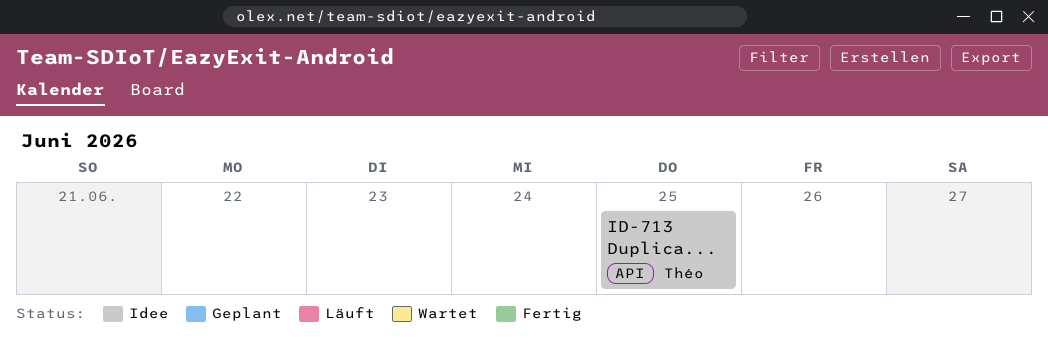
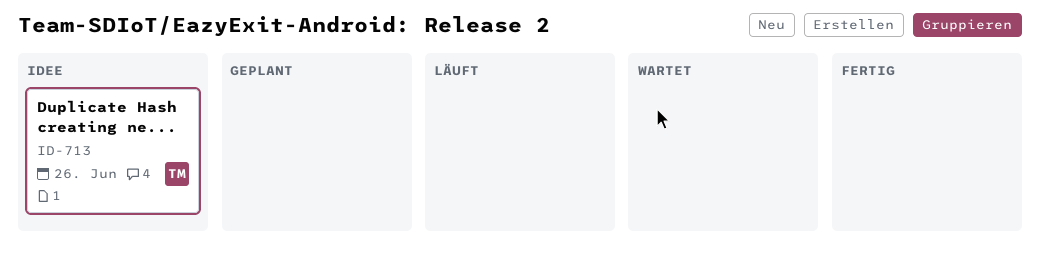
ID-713, due: Jun 25 -> Jun 26

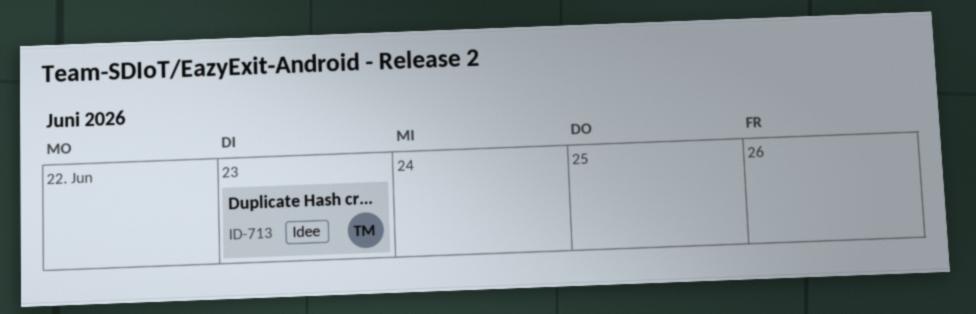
ID-713, due: Jun 26 -> Jun 23

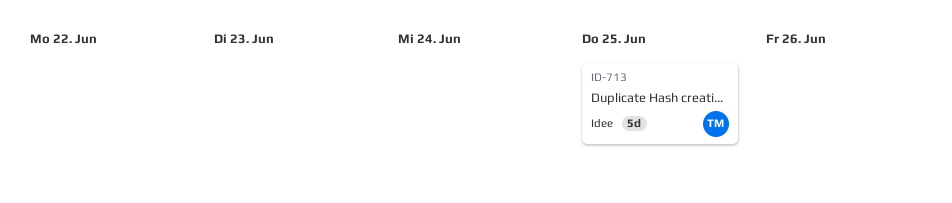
ID-713, due: Jun 23 -> Jun 25

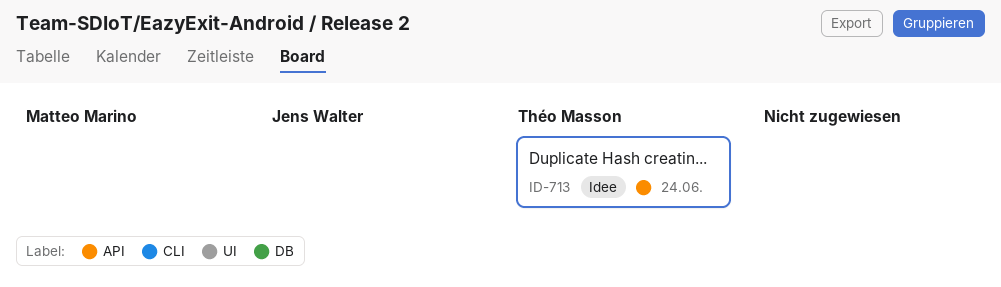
ID-713, due: Jun 25 -> Jun 24

